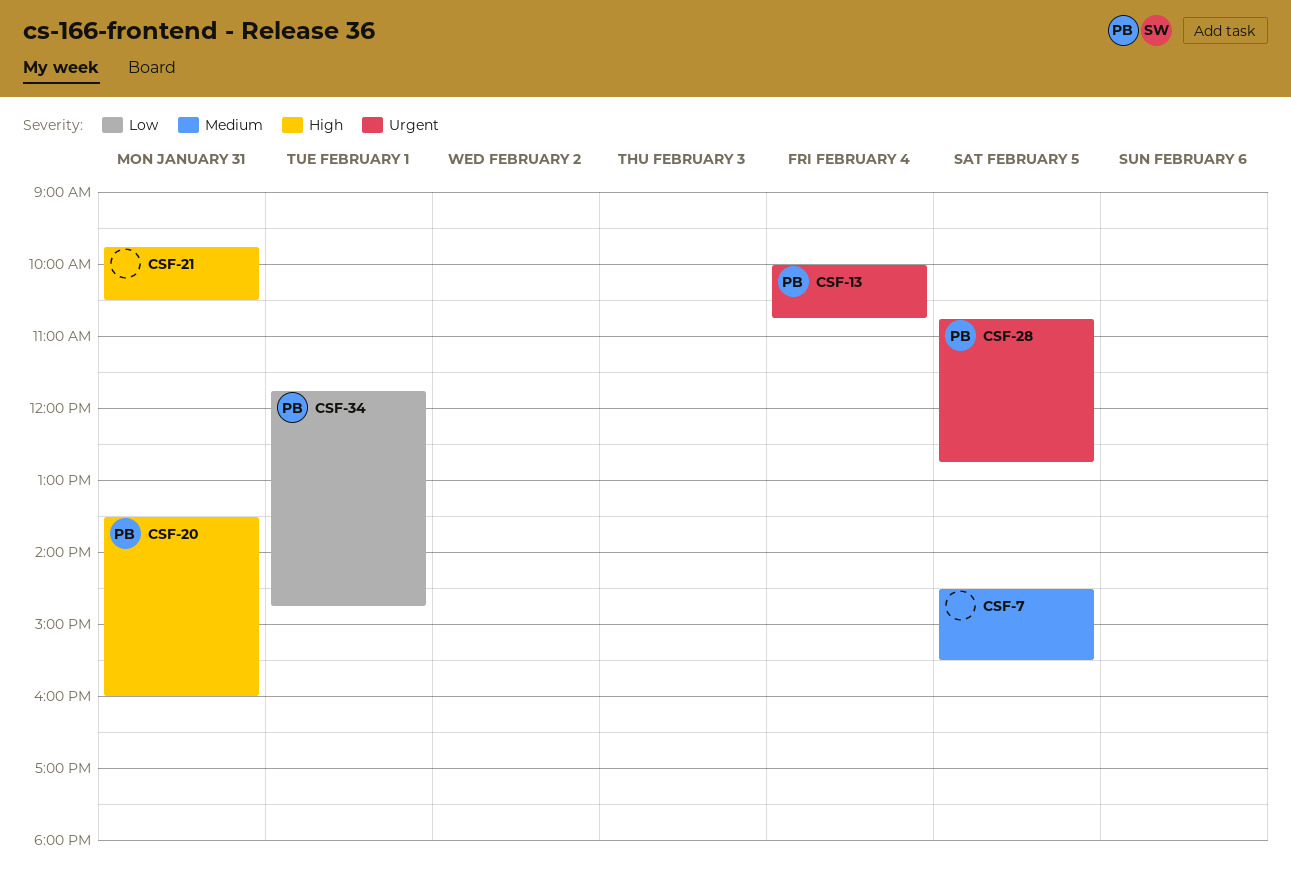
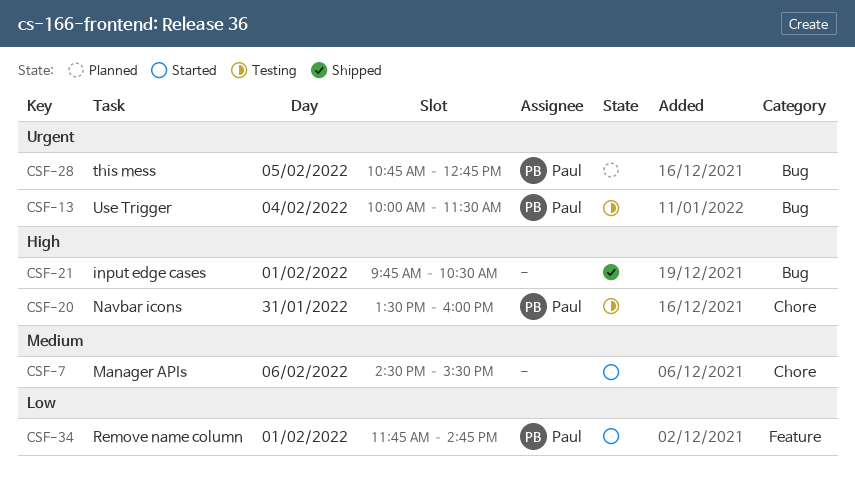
CSF-7, day: Feb 5 -> Feb 6
CSF-13, ends: 10:45 -> 11:30
CSF-21, day: Jan 31 -> Feb 1

